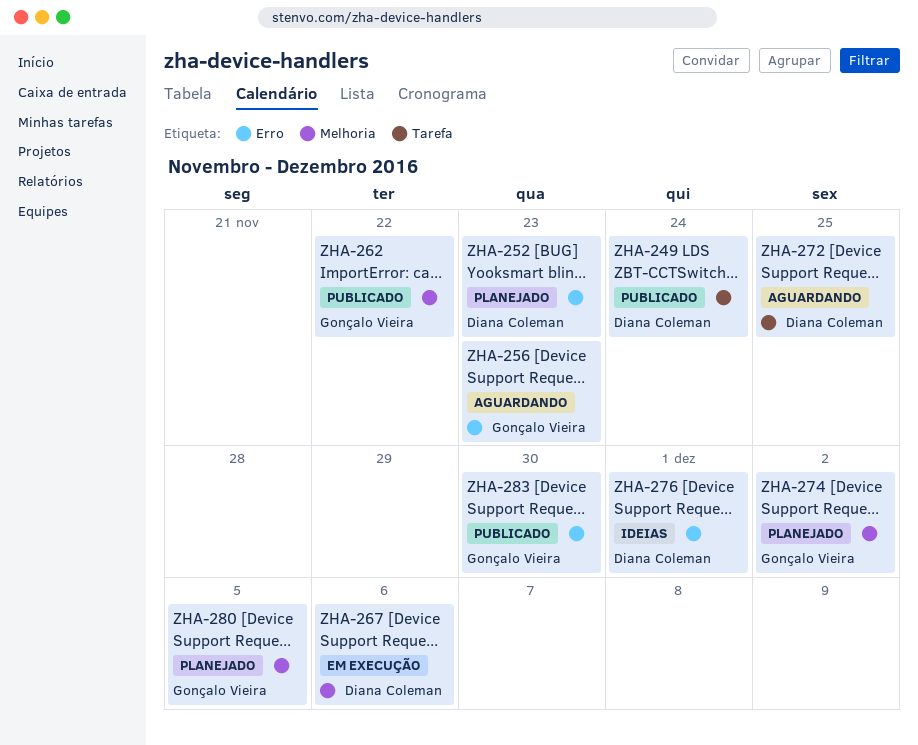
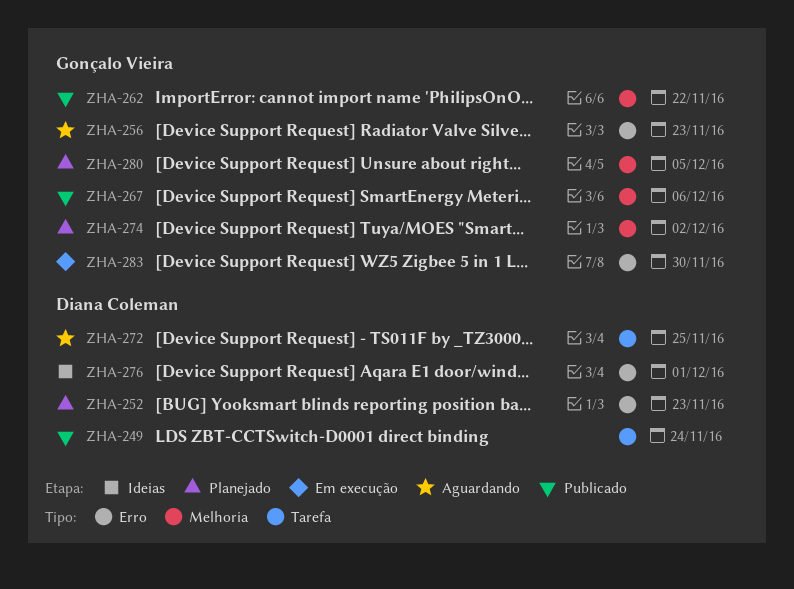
ZHA-267, status: Em execução -> Publicado
ZHA-267, owner: Diana Coleman -> Gonçalo Vieira
ZHA-283, status: Publicado -> Em execução

